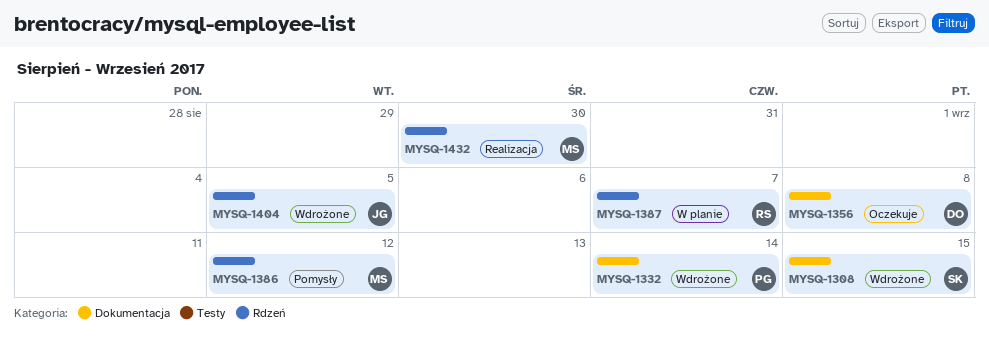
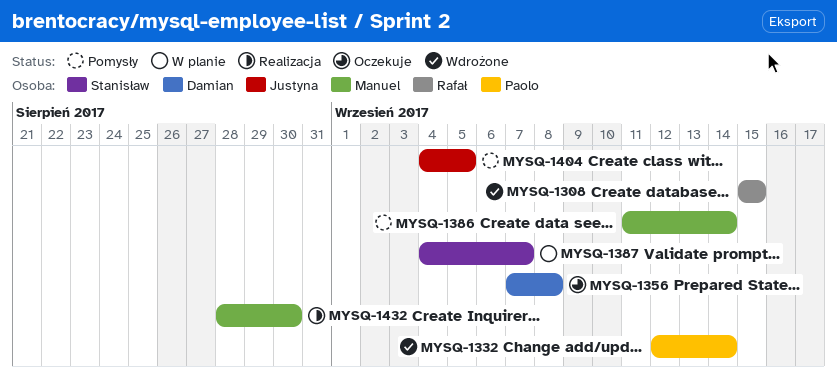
MYSQ-1308, owner: Stanisław -> Rafał
MYSQ-1386, due: Sep 12 -> Sep 14
MYSQ-1387, owner: Rafał -> Stanisław
MYSQ-1404, status: Wdrożone -> Pomysły

